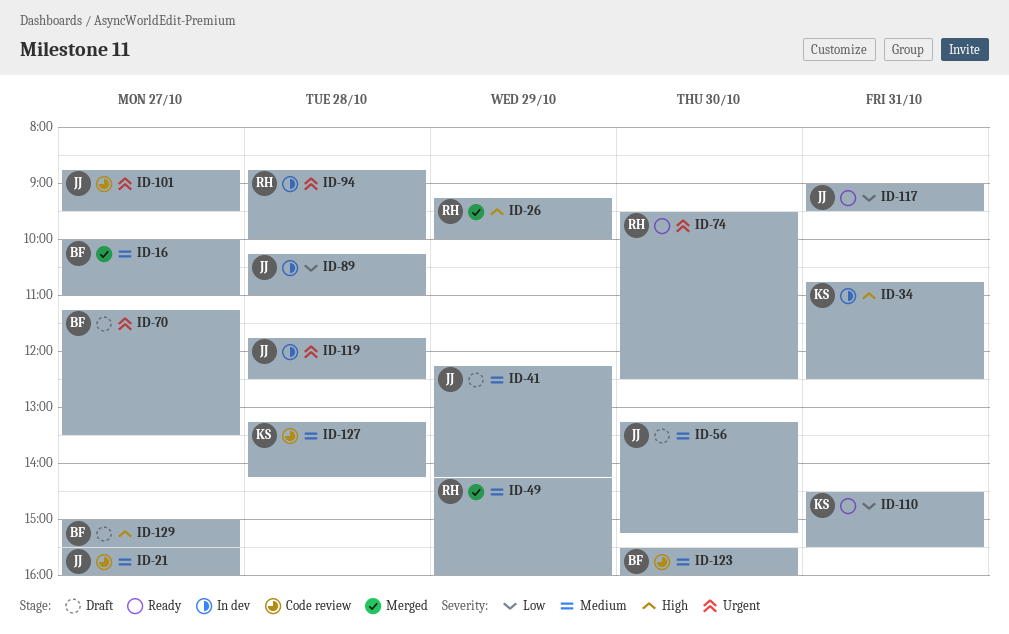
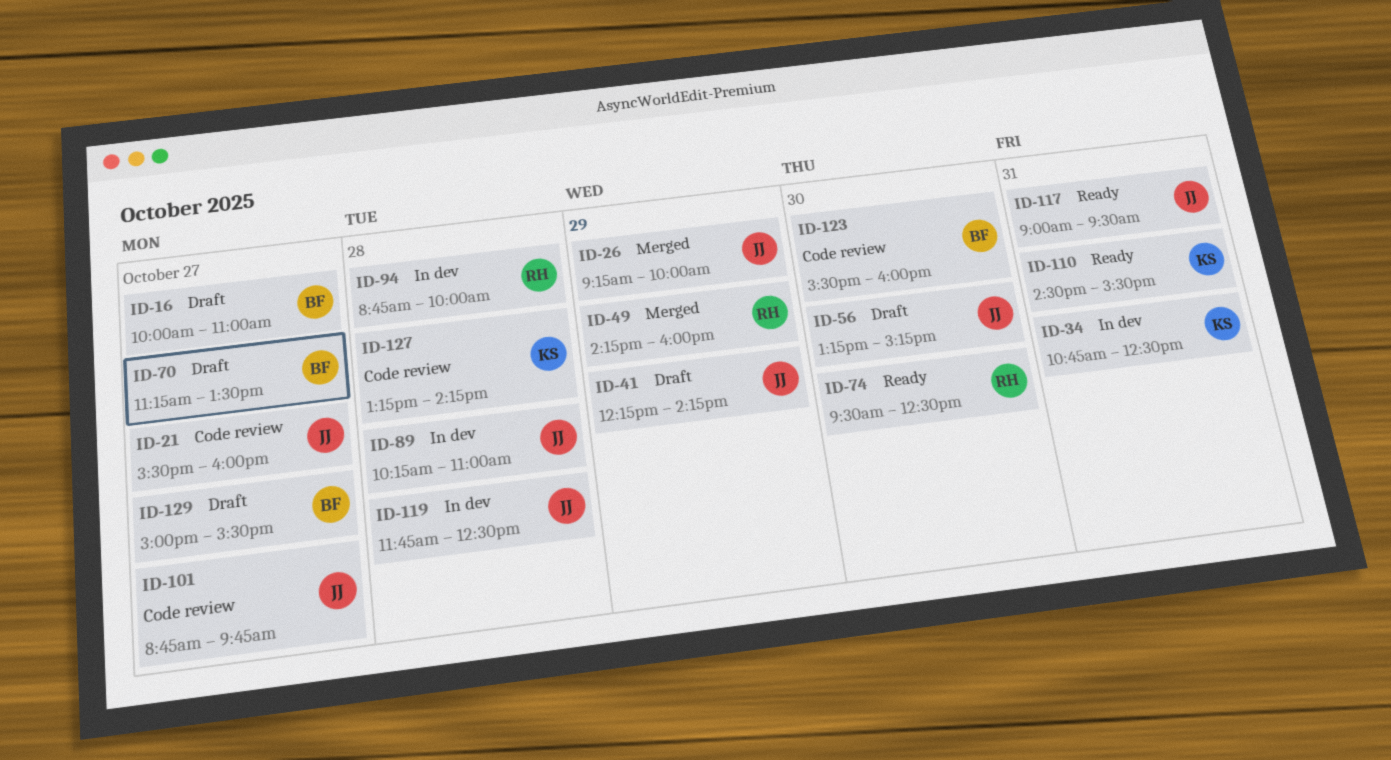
ID-16, status: Merged -> Draft
ID-26, owner: RH -> JJ
ID-101, ends: 09:30 -> 09:45

